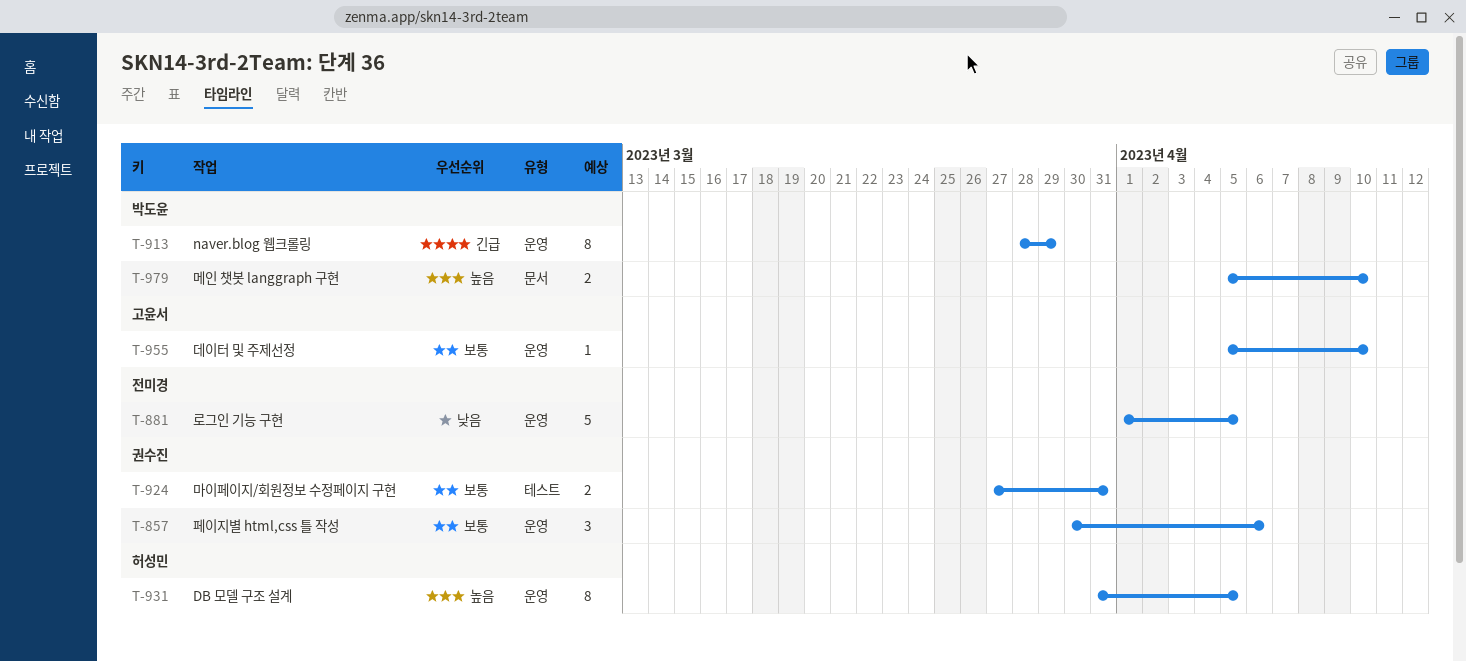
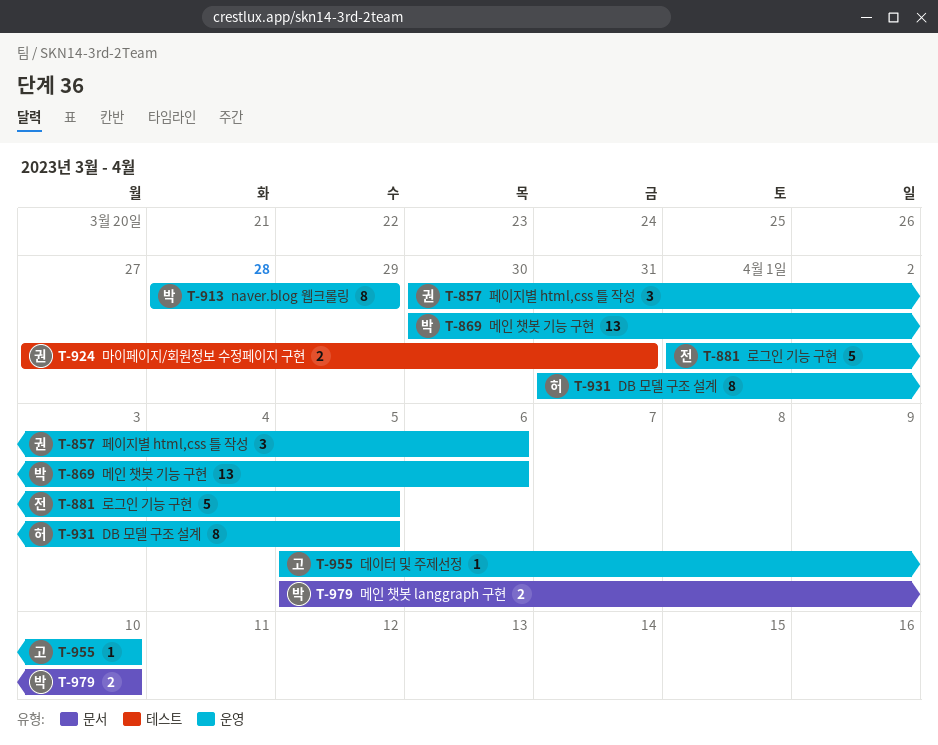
T-869: none -> present

